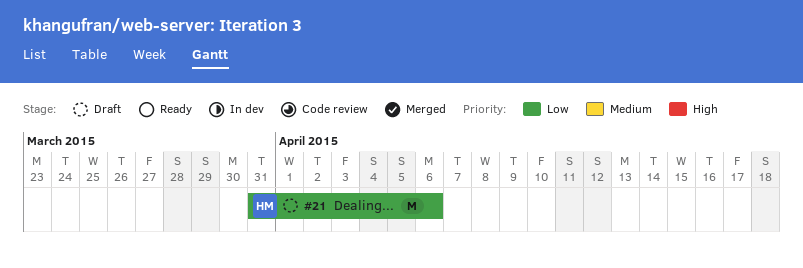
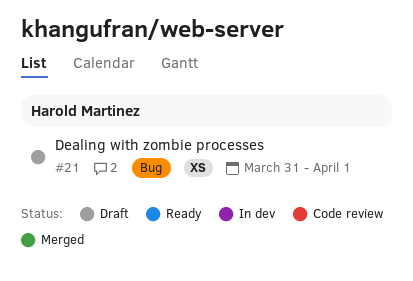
#21, estimate: M -> XS
#21, due: Apr 6 -> Apr 1

